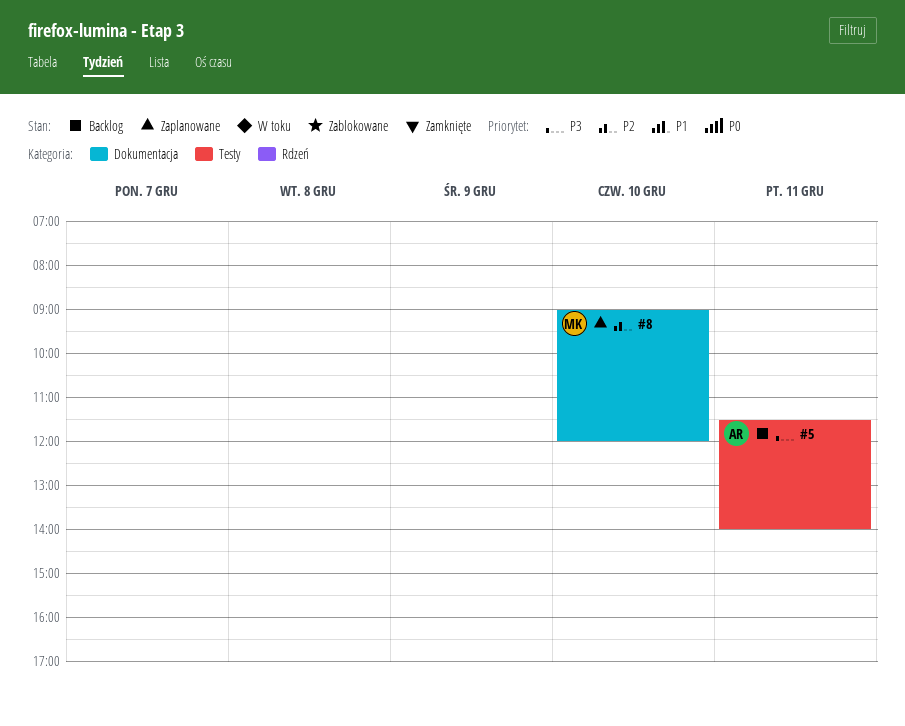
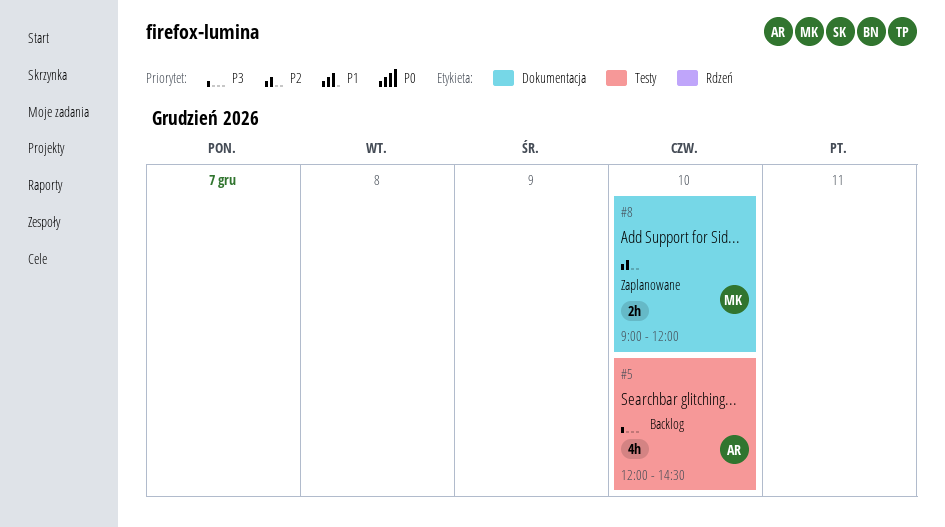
#5, day: Dec 11 -> Dec 10
#5, begins: 11:30 -> 12:00
#5, ends: 14:00 -> 14:30

